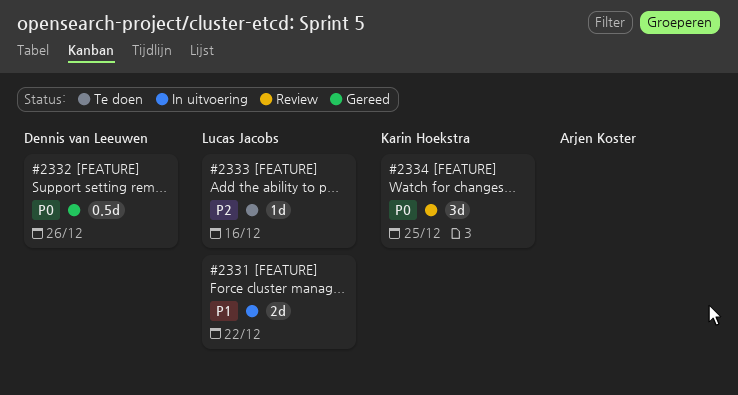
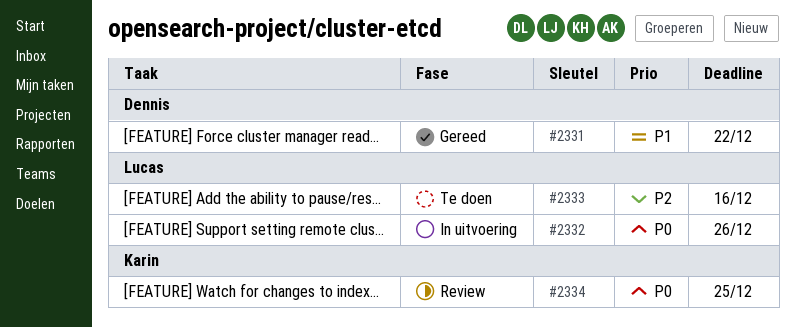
#2331, status: In uitvoering -> Gereed
#2331, owner: Lucas Jacobs -> Dennis van Leeuwen
#2332, status: Gereed -> In uitvoering
#2332, owner: Dennis van Leeuwen -> Lucas Jacobs

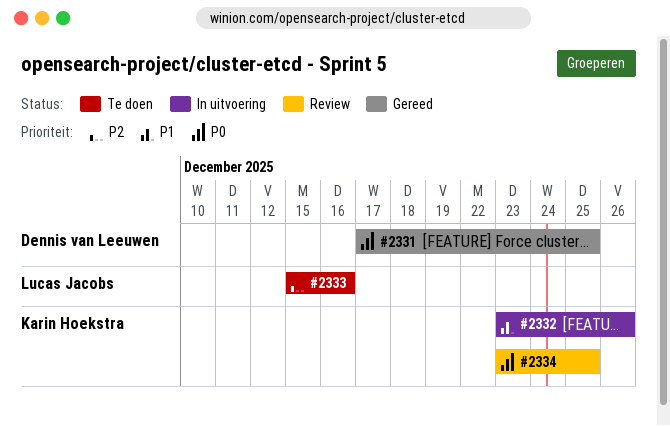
#2331, priority: P1 -> P0
#2331, due: Dec 22 -> Dec 25
#2332, owner: Lucas Jacobs -> Karin Hoekstra
#2332, priority: P0 -> P1

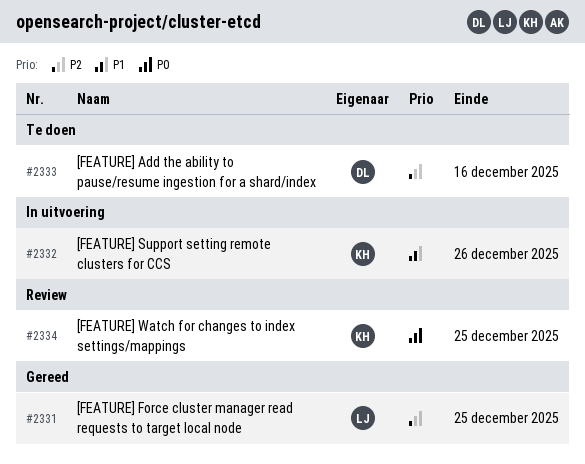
#2331, owner: Dennis van Leeuwen -> Lucas Jacobs
#2331, priority: P0 -> P2
#2333, owner: Lucas Jacobs -> Dennis van Leeuwen

